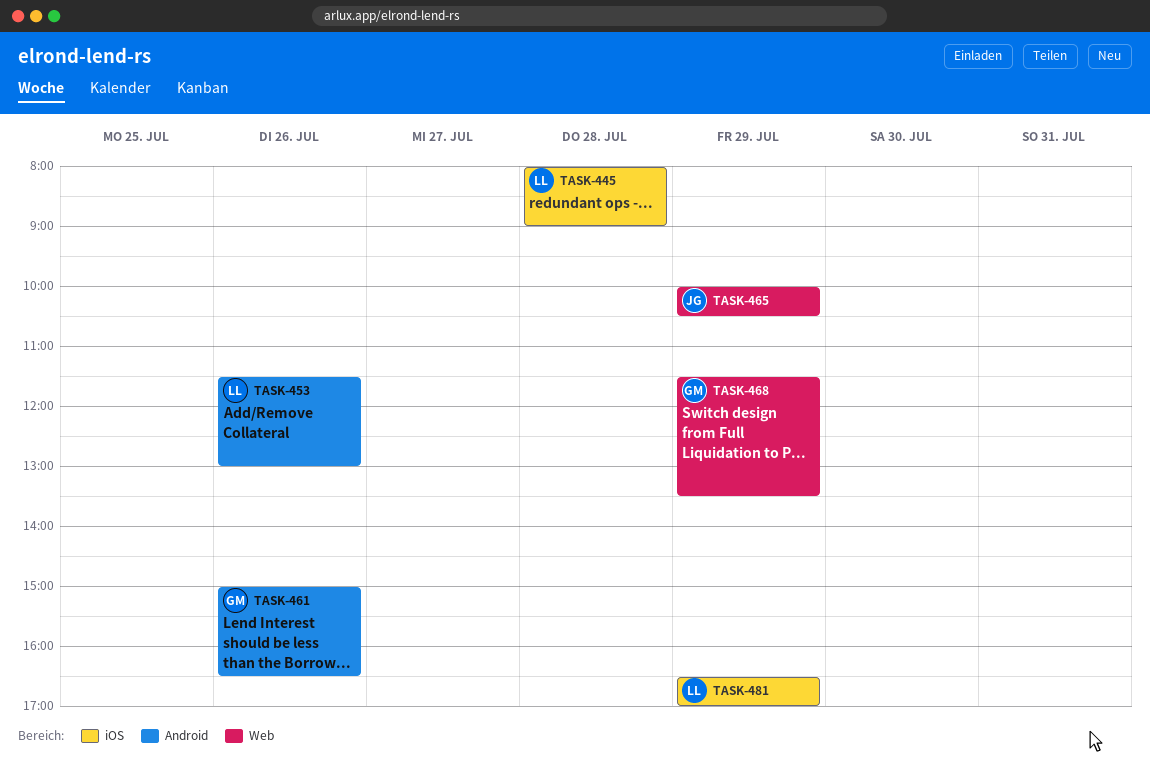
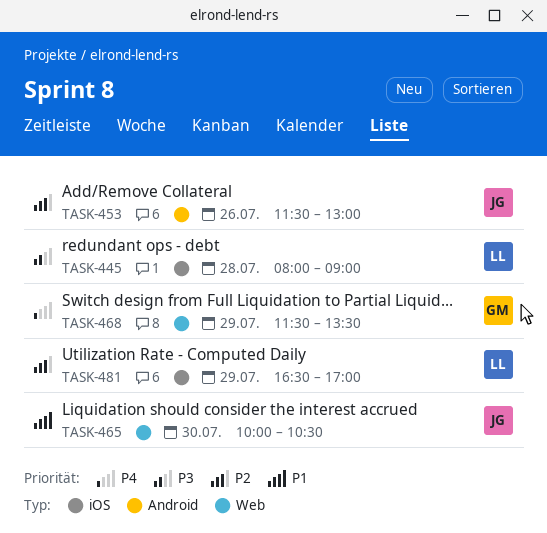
TASK-453, owner: LL -> JG
TASK-461: present -> none
TASK-465, day: Jul 29 -> Jul 30

